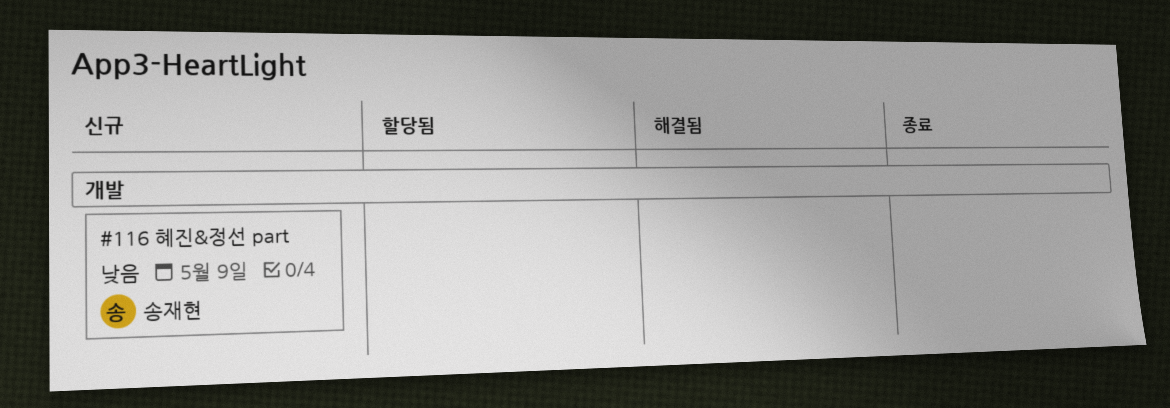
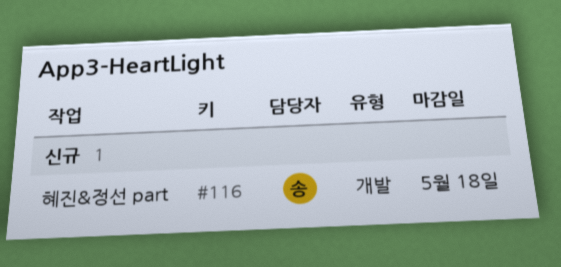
#116, due: May 9 -> May 18

